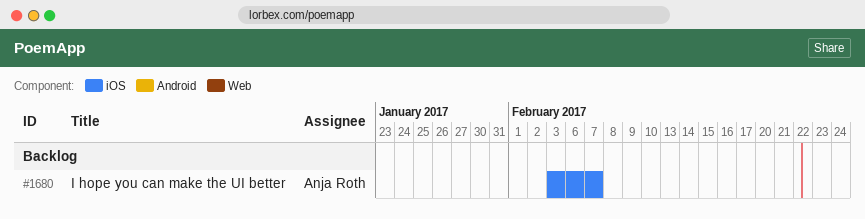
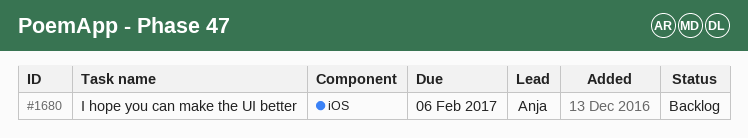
#1680, due: Feb 7 -> Feb 6

